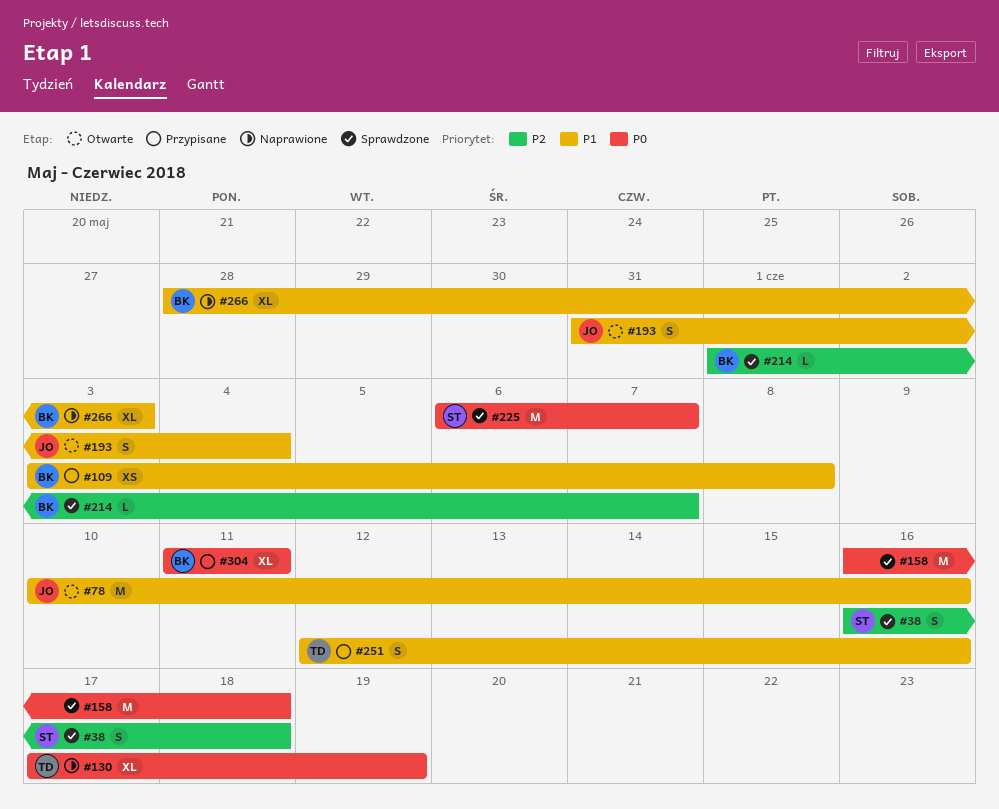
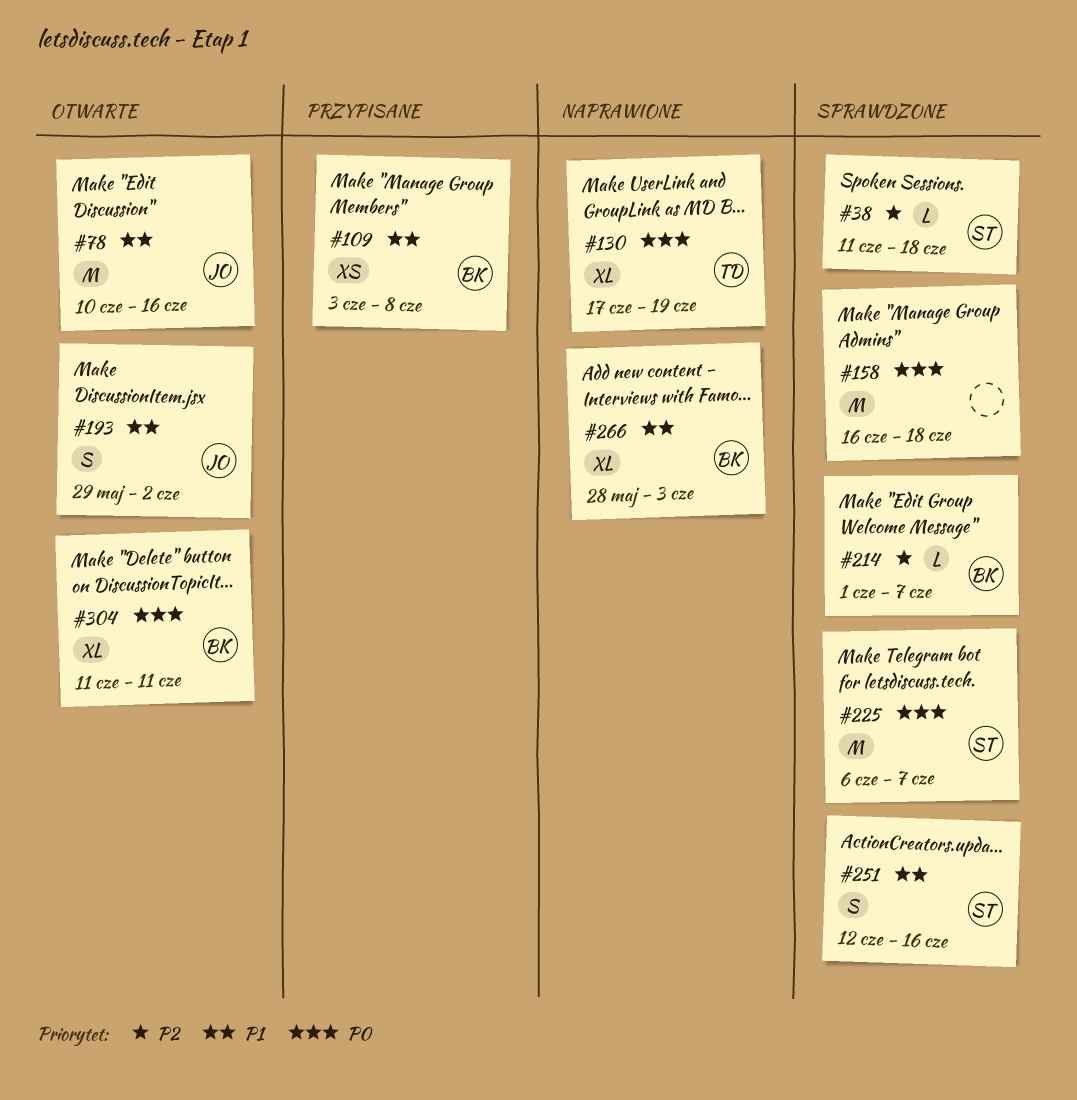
#38, estimate: S -> L
#38, start: Jun 16 -> Jun 11
#193, start: May 31 -> May 29
#193, due: Jun 4 -> Jun 2
#251, status: Przypisane -> Sprawdzone
#251, owner: TD -> ST
#304, status: Przypisane -> Otwarte

